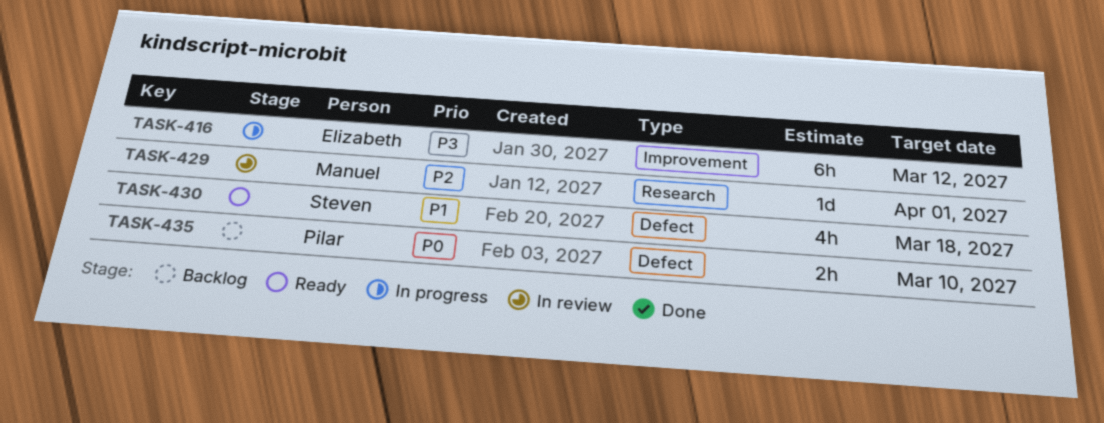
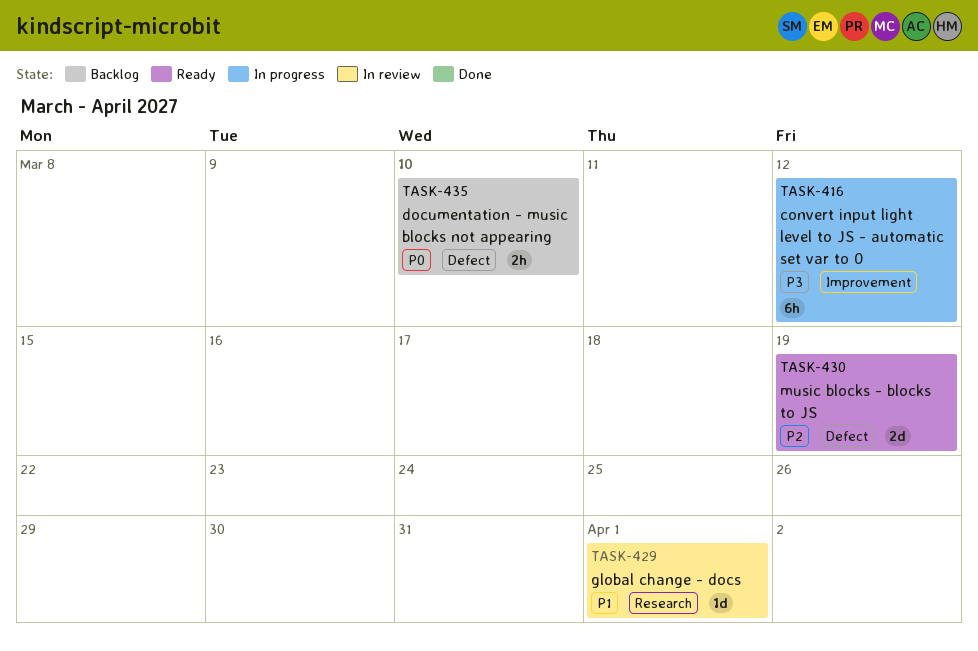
TASK-429, priority: P2 -> P1
TASK-430, priority: P1 -> P2
TASK-430, estimate: 4h -> 2d
TASK-430, due: Mar 18 -> Mar 19

